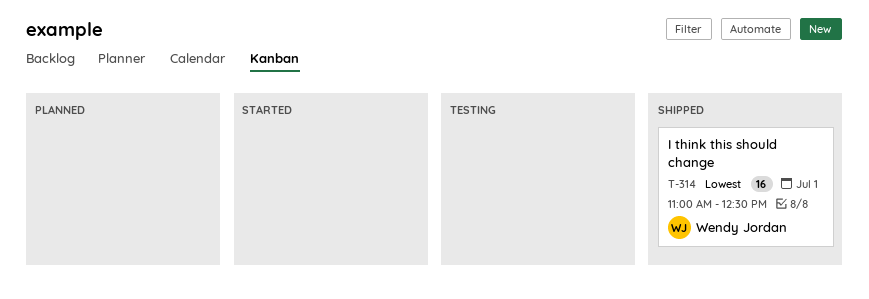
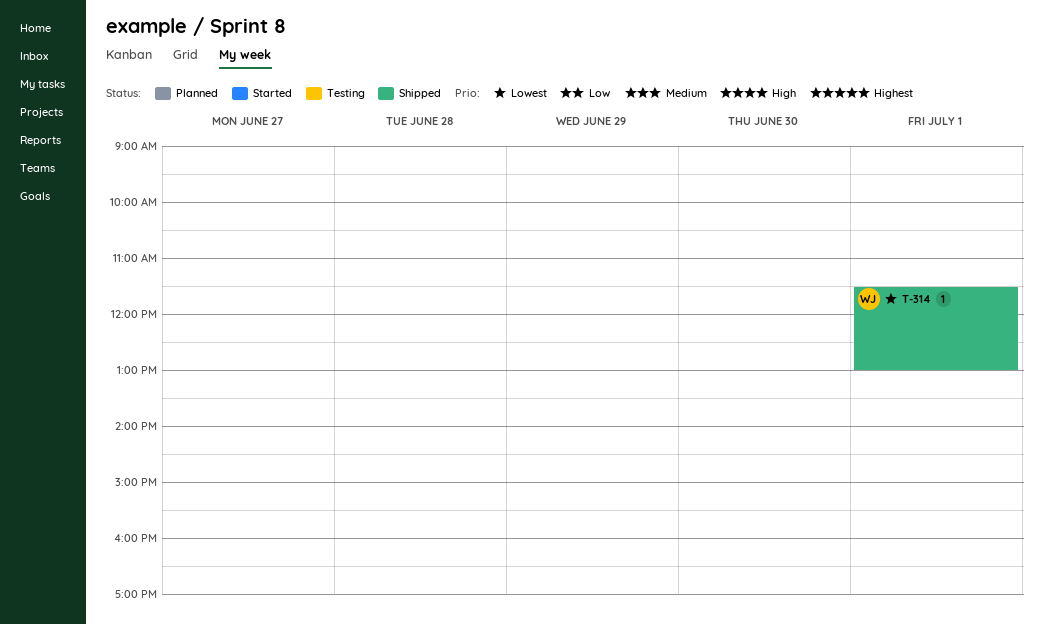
T-314, estimate: 16 -> 1
T-314, begins: 11:00 -> 11:30
T-314, ends: 12:30 -> 13:00

